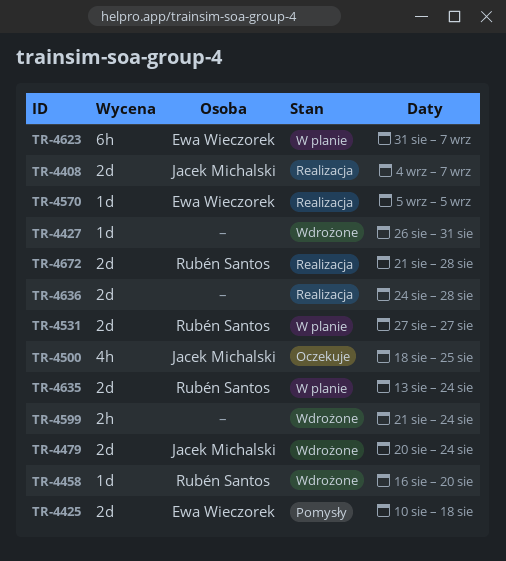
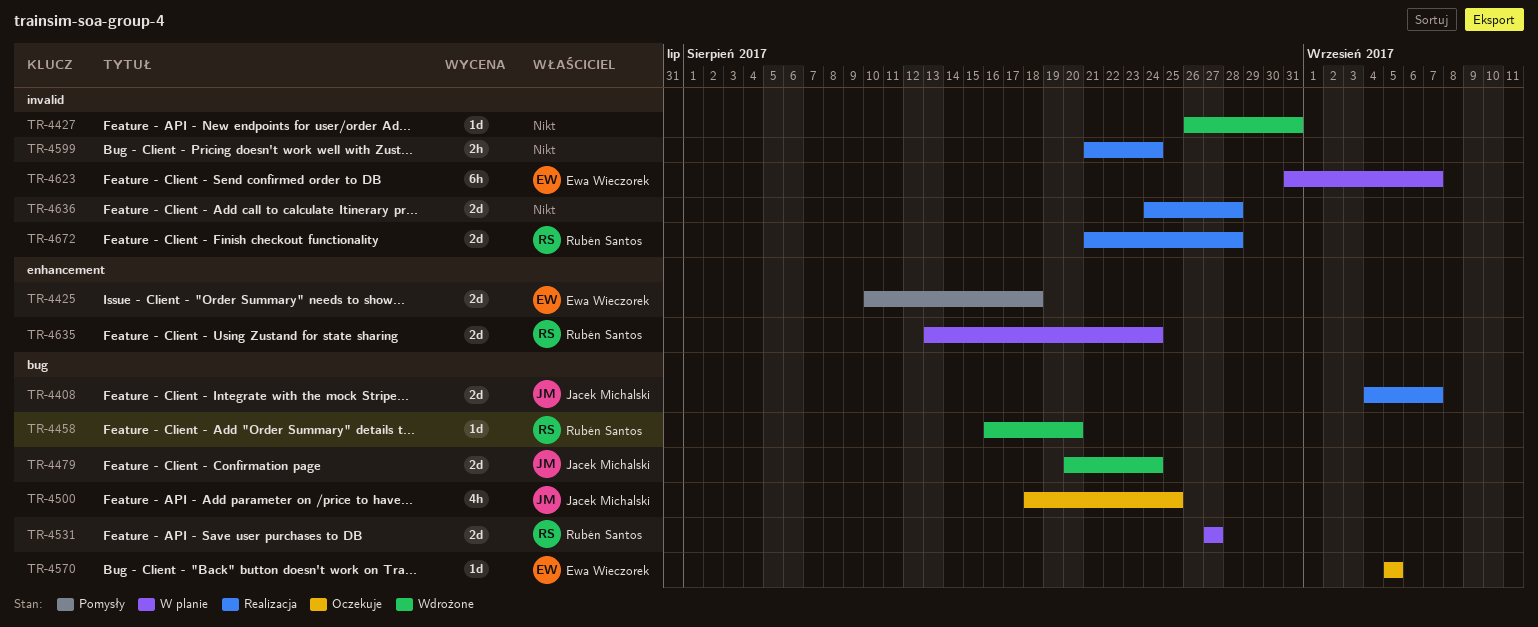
TR-4570, status: Realizacja -> Oczekuje
TR-4599, status: Wdrożone -> Realizacja

